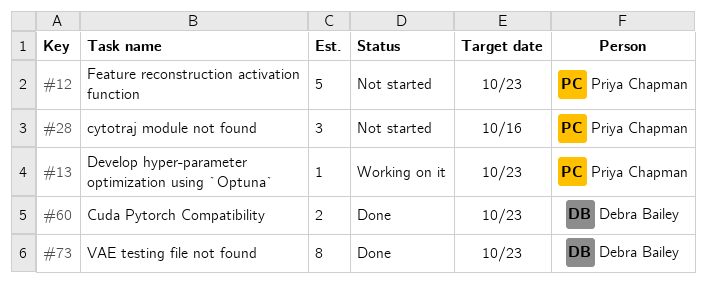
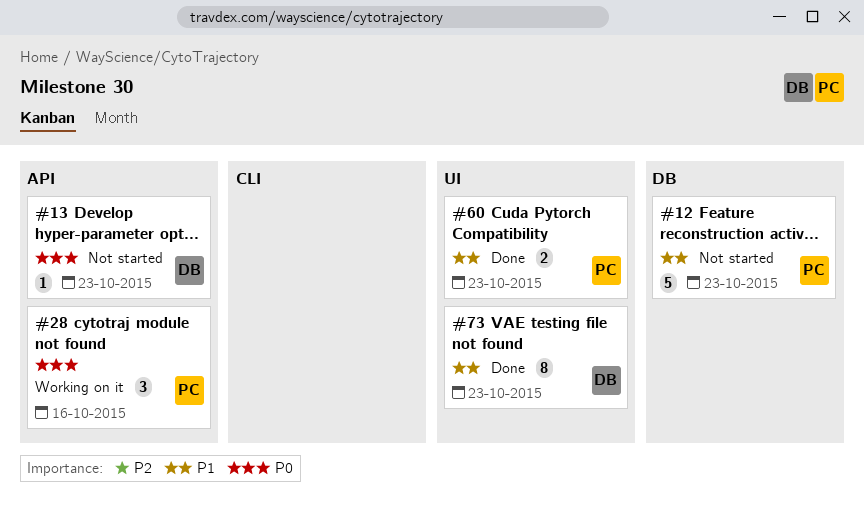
#13, status: Working on it -> Not started
#13, owner: Priya Chapman -> Debra Bailey
#28, status: Not started -> Working on it
#60, owner: Debra Bailey -> Priya Chapman

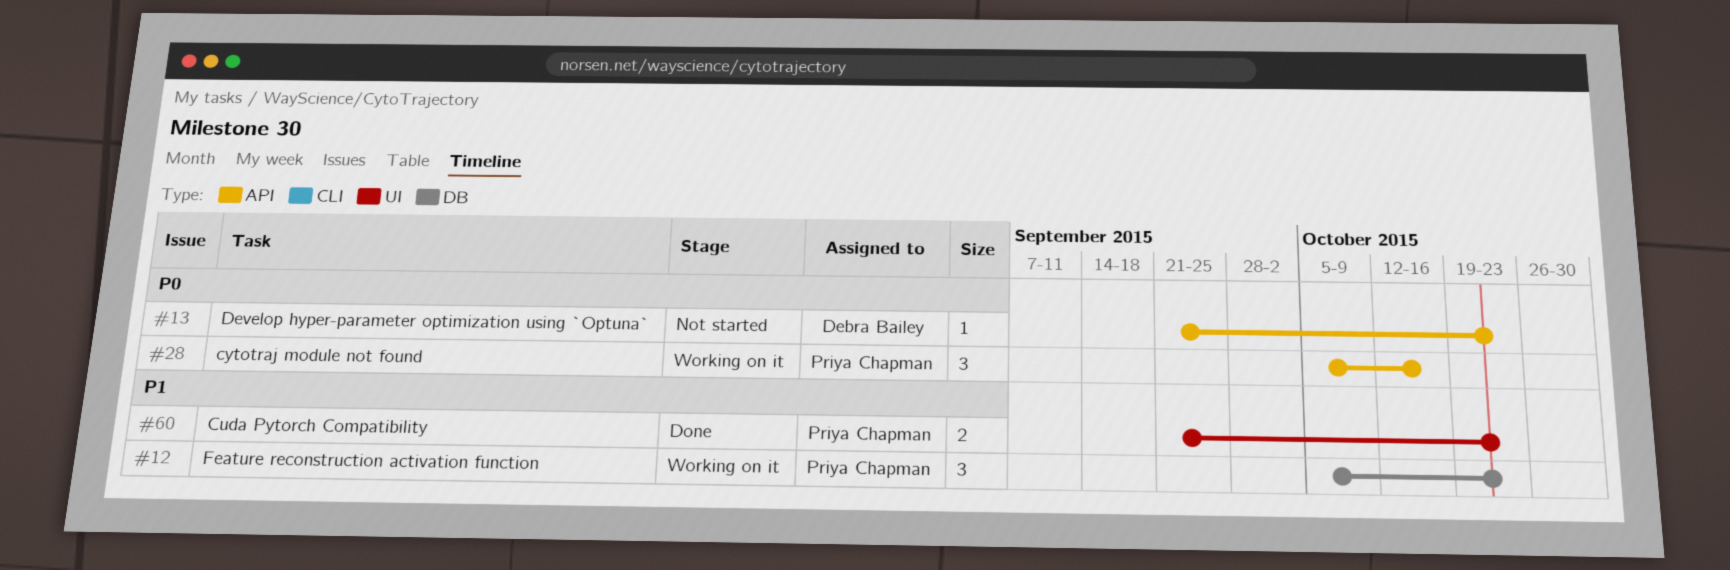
#12, status: Not started -> Working on it
#12, estimate: 5 -> 3
#73: present -> none

